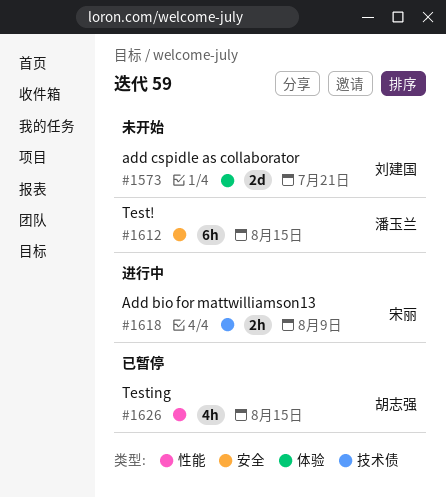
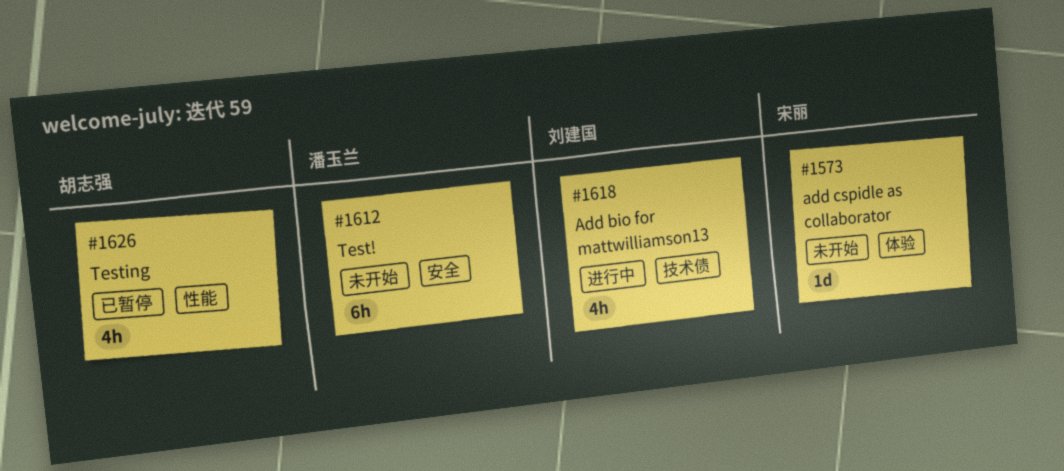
#1573, owner: 刘建国 -> 宋丽
#1573, estimate: 2d -> 1d
#1618, owner: 宋丽 -> 刘建国
#1618, estimate: 2h -> 4h

